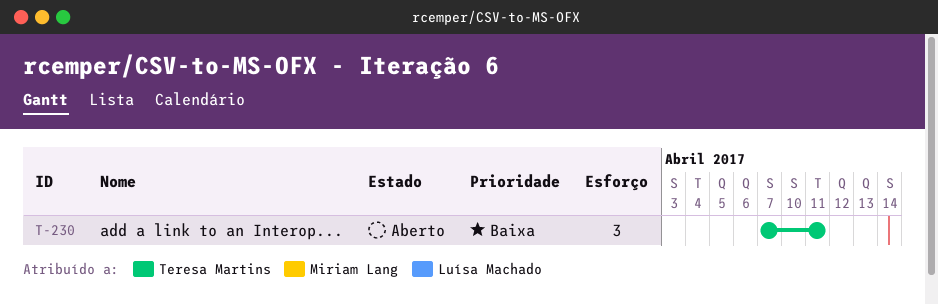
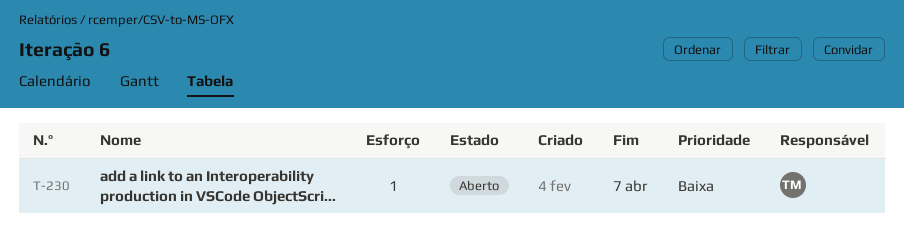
T-230, estimate: 3 -> 1
T-230, due: Apr 11 -> Apr 7

